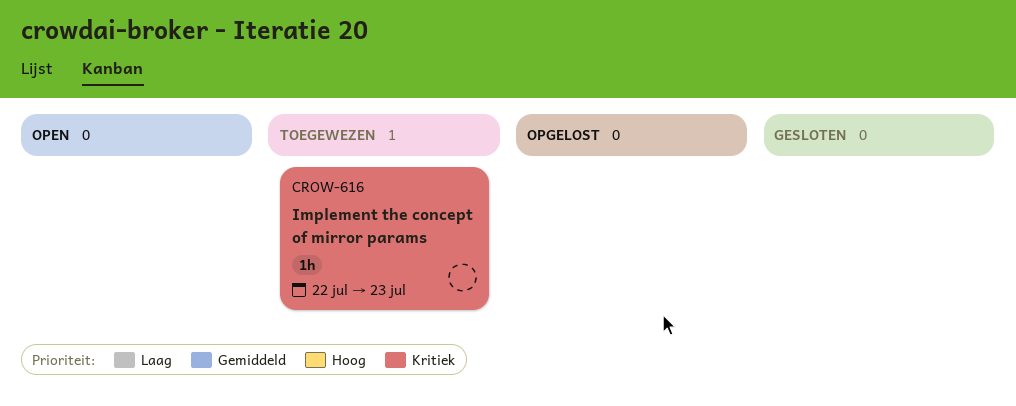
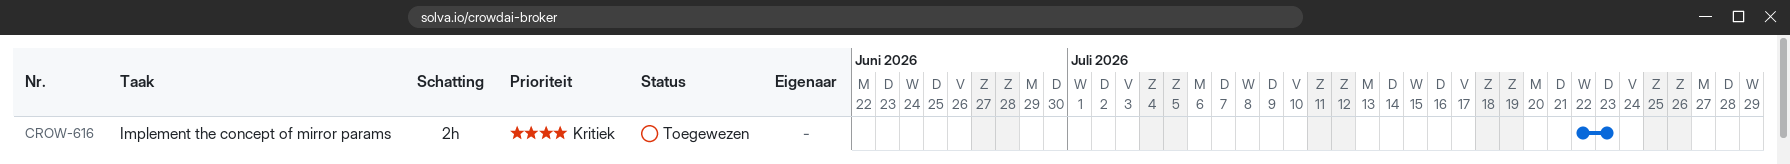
CROW-616, estimate: 1h -> 2h

